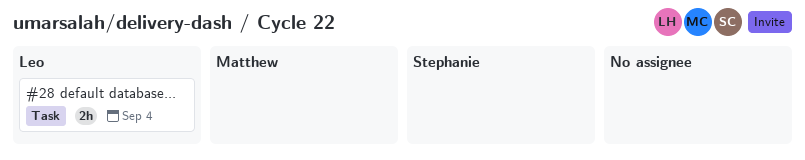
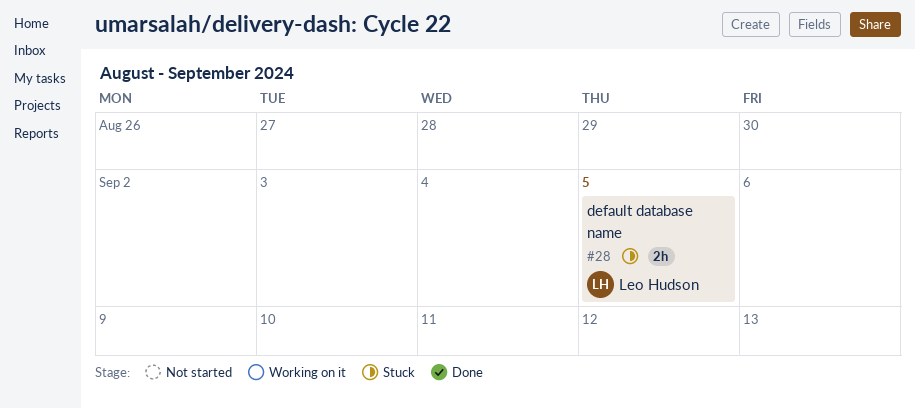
#28, due: Sep 4 -> Sep 5

